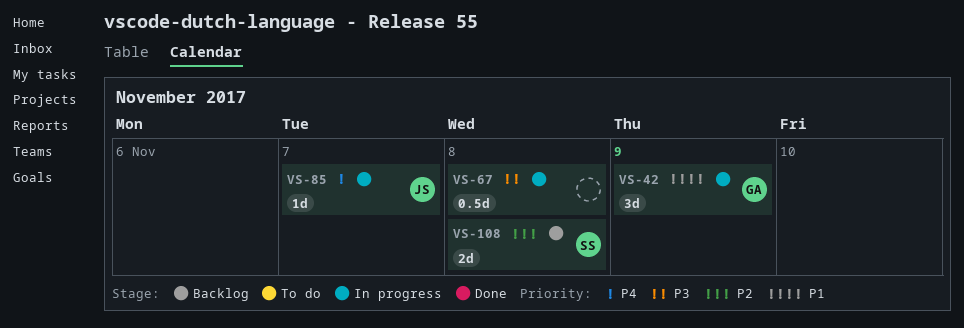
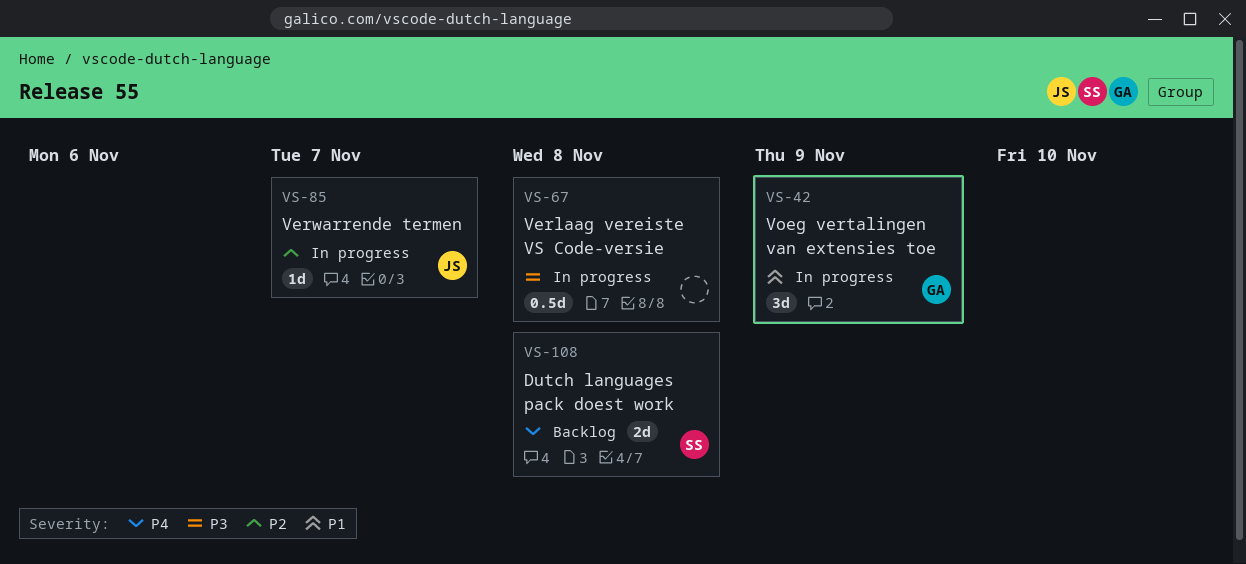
VS-85, priority: P4 -> P2
VS-108, priority: P2 -> P4

